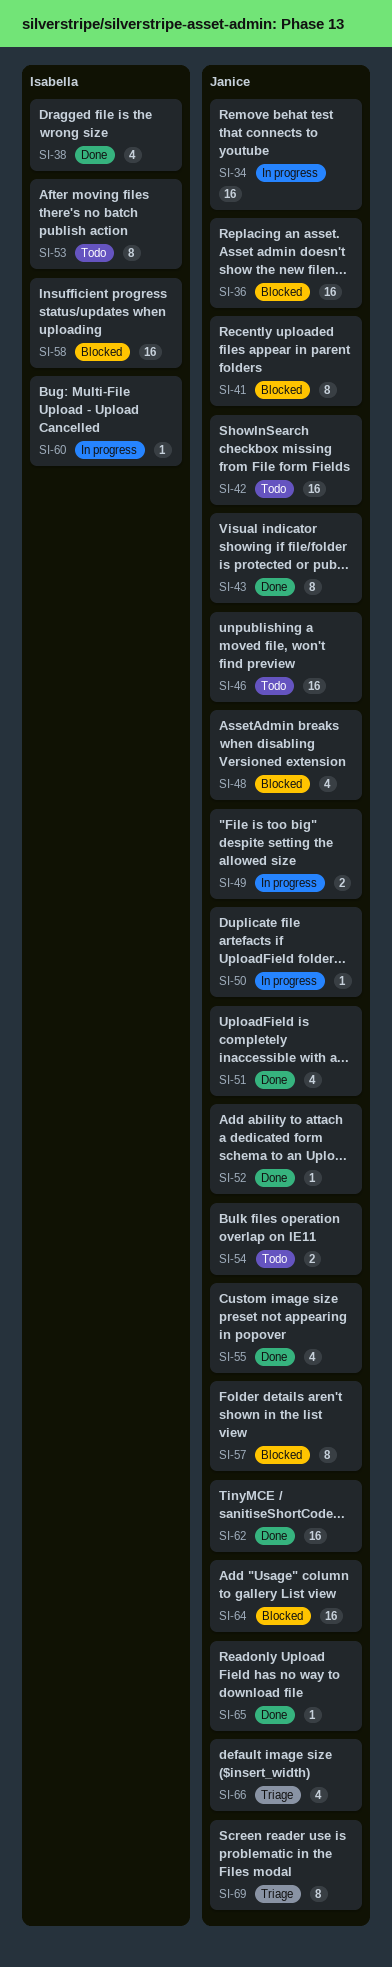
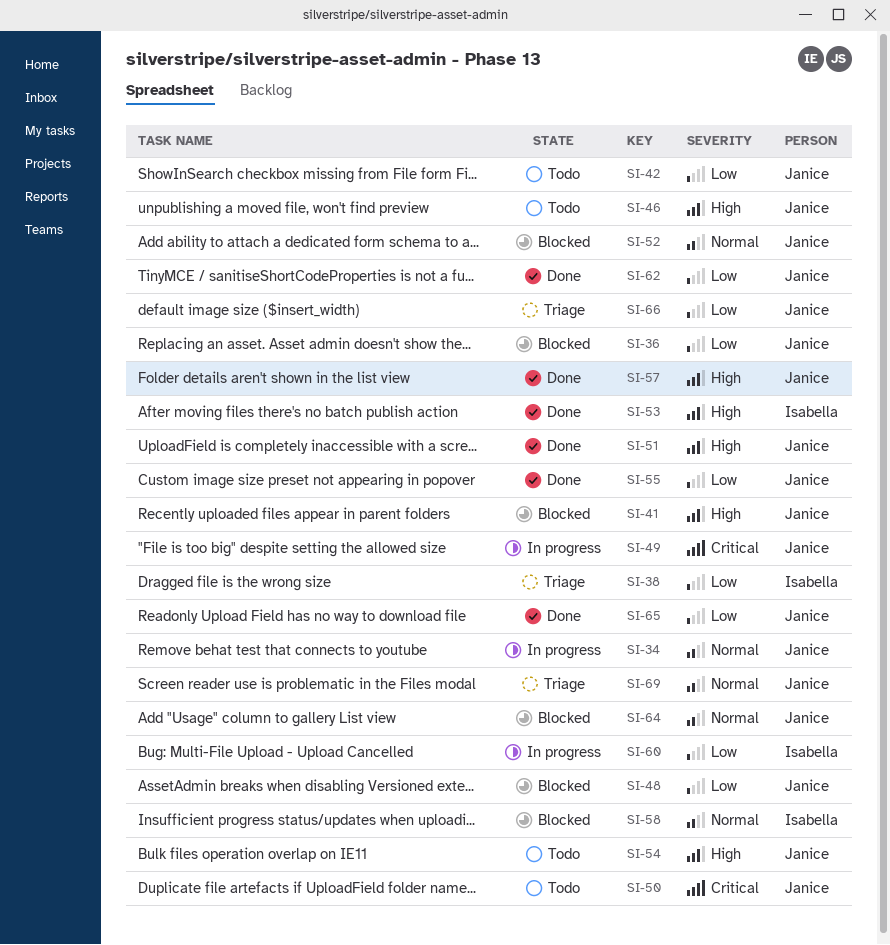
SI-38, status: Done -> Triage
SI-43: present -> none
SI-50, status: In progress -> Todo
SI-52, status: Done -> Blocked
SI-53, status: Todo -> Done
SI-57, status: Blocked -> Done

